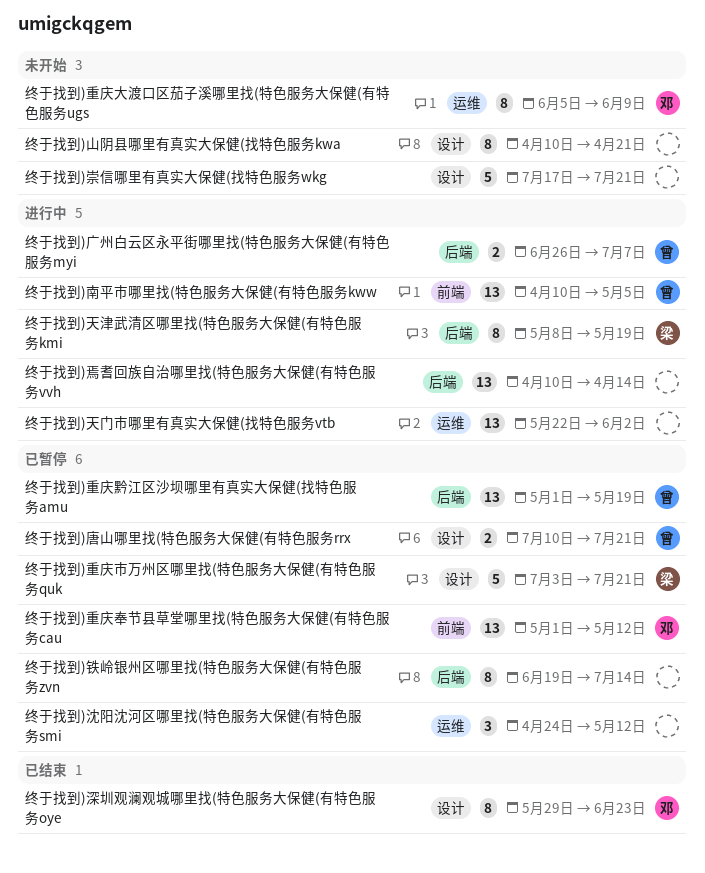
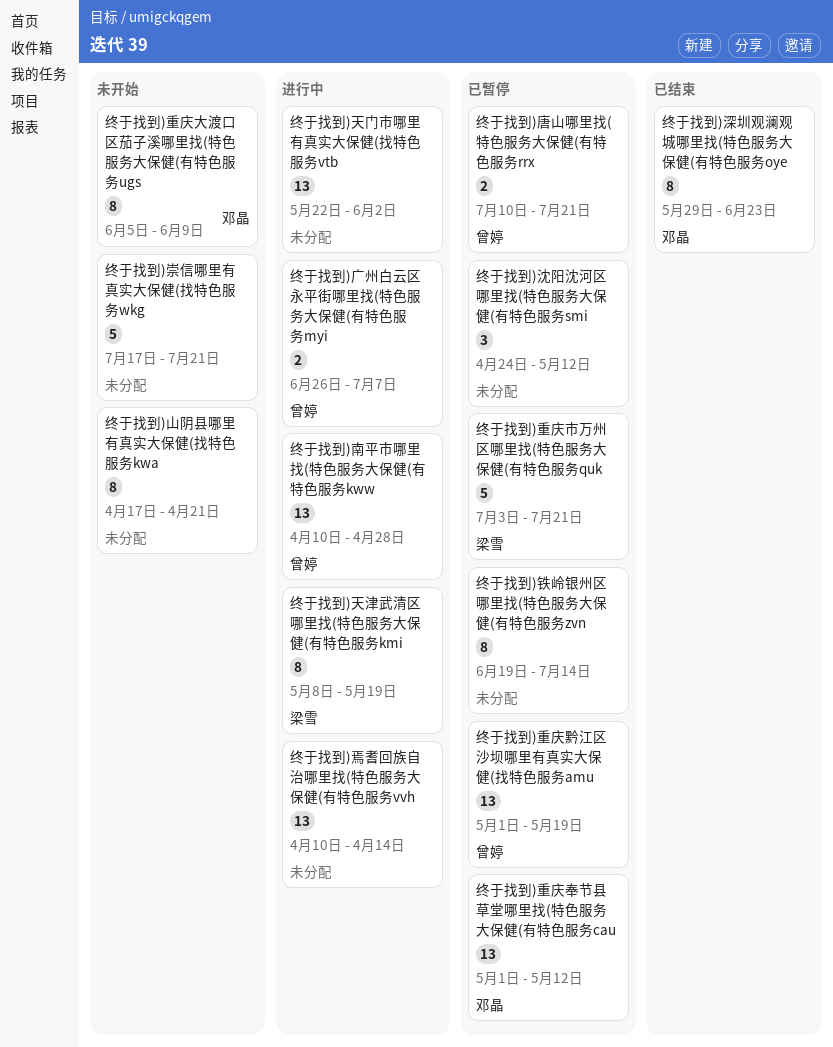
终于找到)南平市哪里找(特色服务大保健(有特色服务kww, due: May 5 -> Apr 28
终于找到)山阴县哪里有真实大保健(找特色服务kwa, start: Apr 10 -> Apr 17

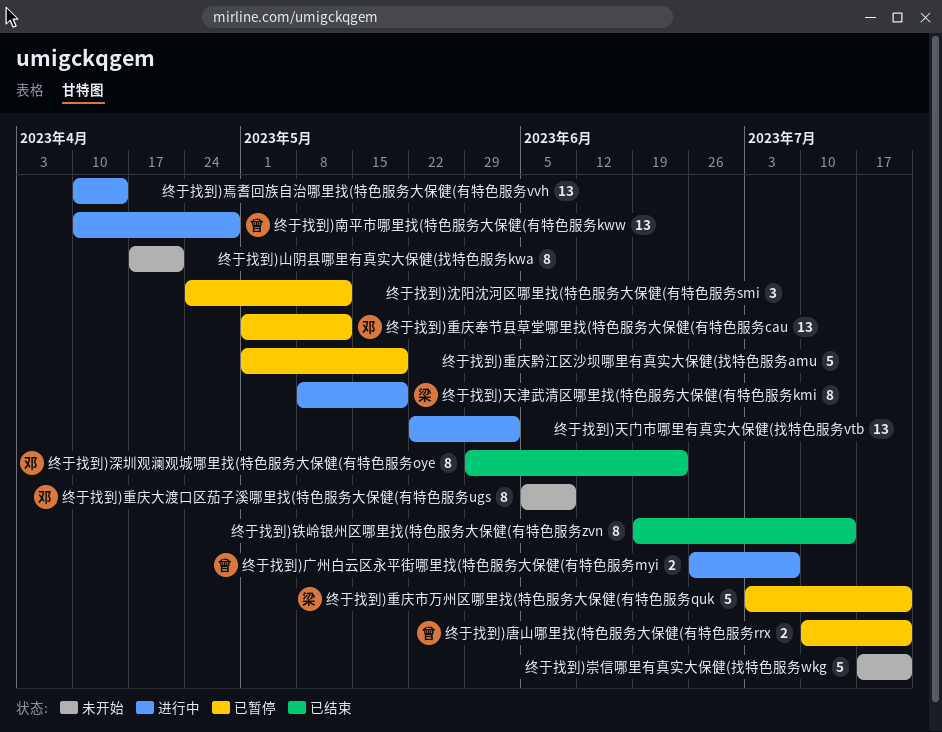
终于找到)重庆黔江区沙坝哪里有真实大保健(找特色服务amu, owner: 曾婷 -> none
终于找到)重庆黔江区沙坝哪里有真实大保健(找特色服务amu, estimate: 13 -> 5
终于找到)铁岭银州区哪里找(特色服务大保健(有特色服务zvn, status: 已暂停 -> 已结束

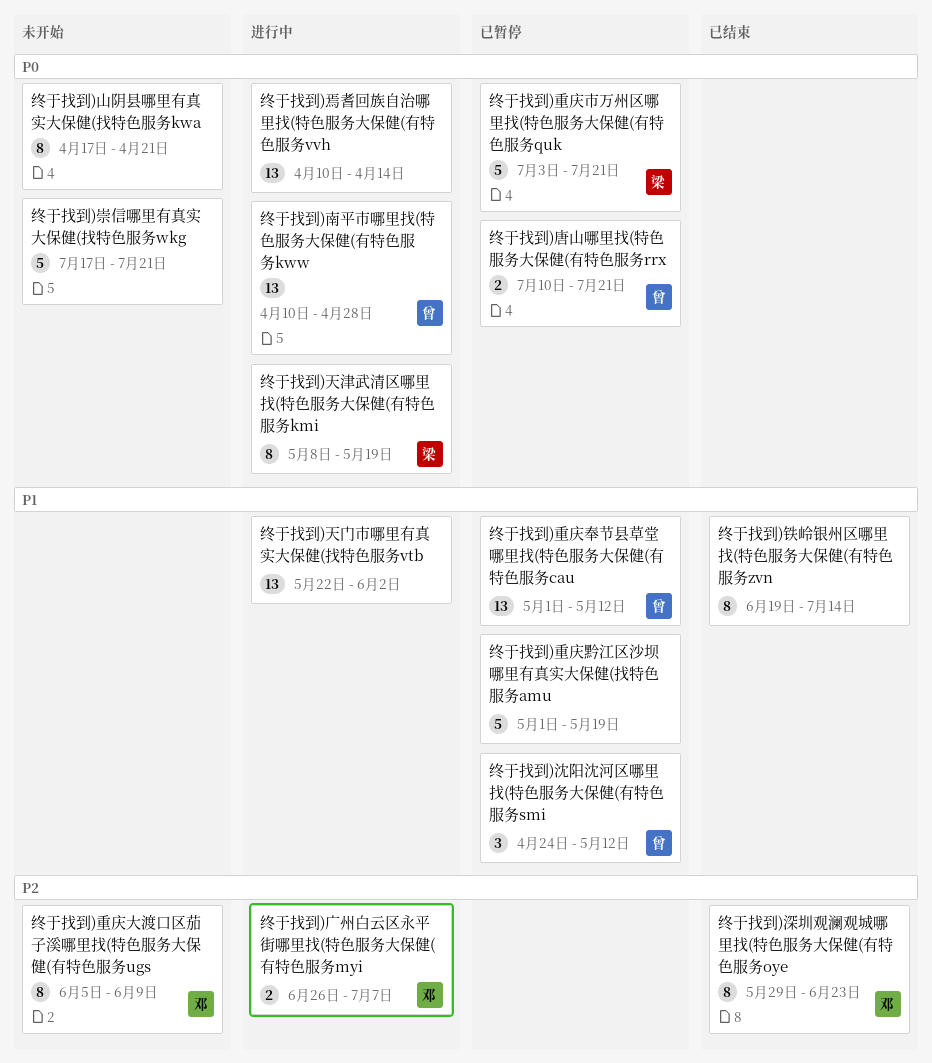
终于找到)广州白云区永平街哪里找(特色服务大保健(有特色服务myi, owner: 曾 -> 邓
终于找到)沈阳沈河区哪里找(特色服务大保健(有特色服务smi, owner: none -> 曾
终于找到)重庆奉节县草堂哪里找(特色服务大保健(有特色服务cau, owner: 邓 -> 曾

